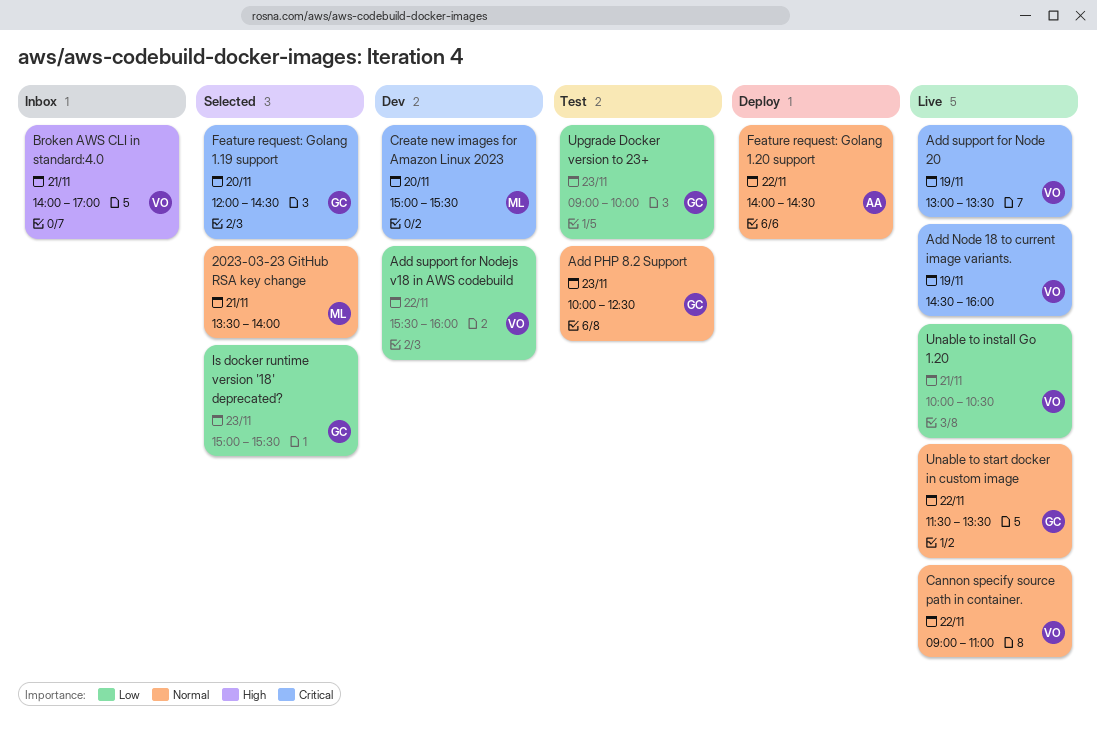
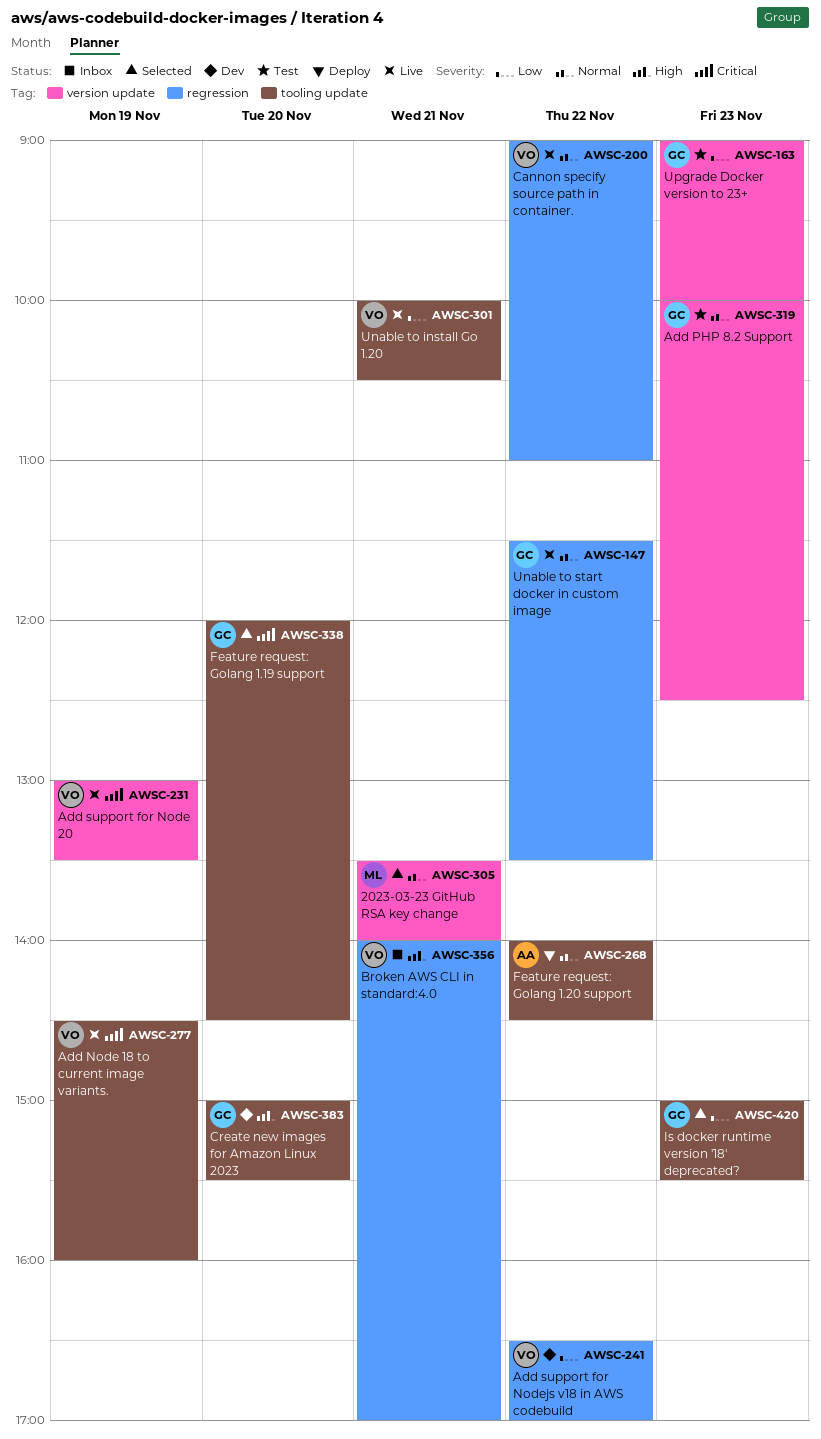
Add support for Nodejs v18 in AWS codebuild, begins: 15:30 -> 16:30
Add support for Nodejs v18 in AWS codebuild, ends: 16:00 -> 17:00
Create new images for Amazon Linux 2023, owner: ML -> GC
Create new images for Amazon Linux 2023, priority: Critical -> High

